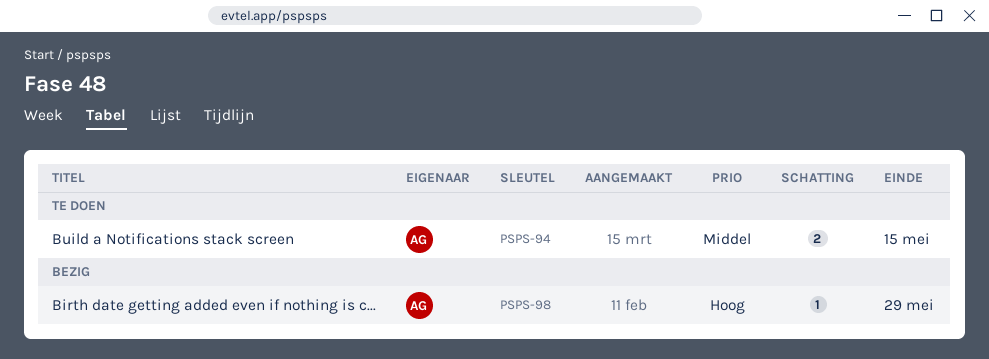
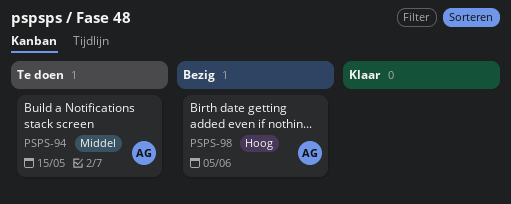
PSPS-98, due: May 29 -> Jun 5

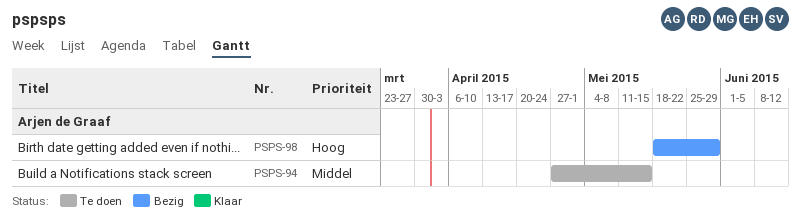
PSPS-98, due: Jun 5 -> May 29

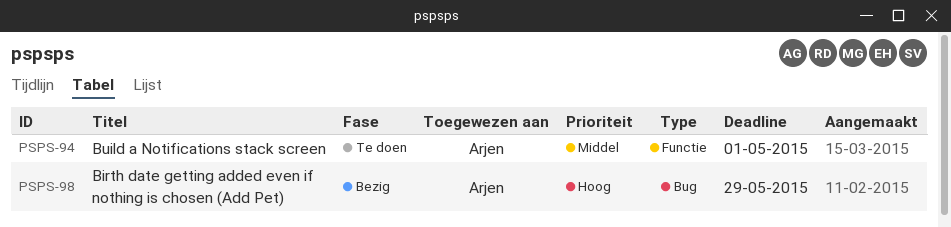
PSPS-94, due: May 15 -> May 1

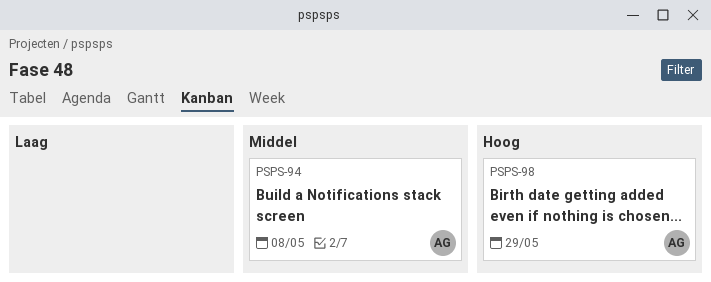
PSPS-94, due: May 1 -> May 8

